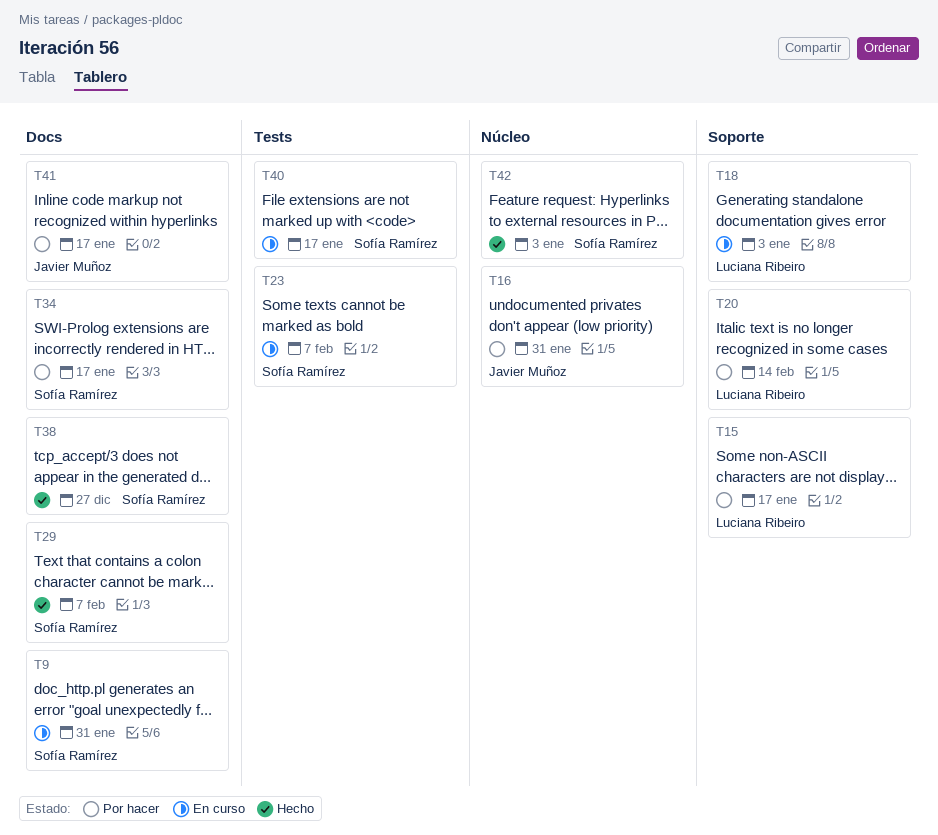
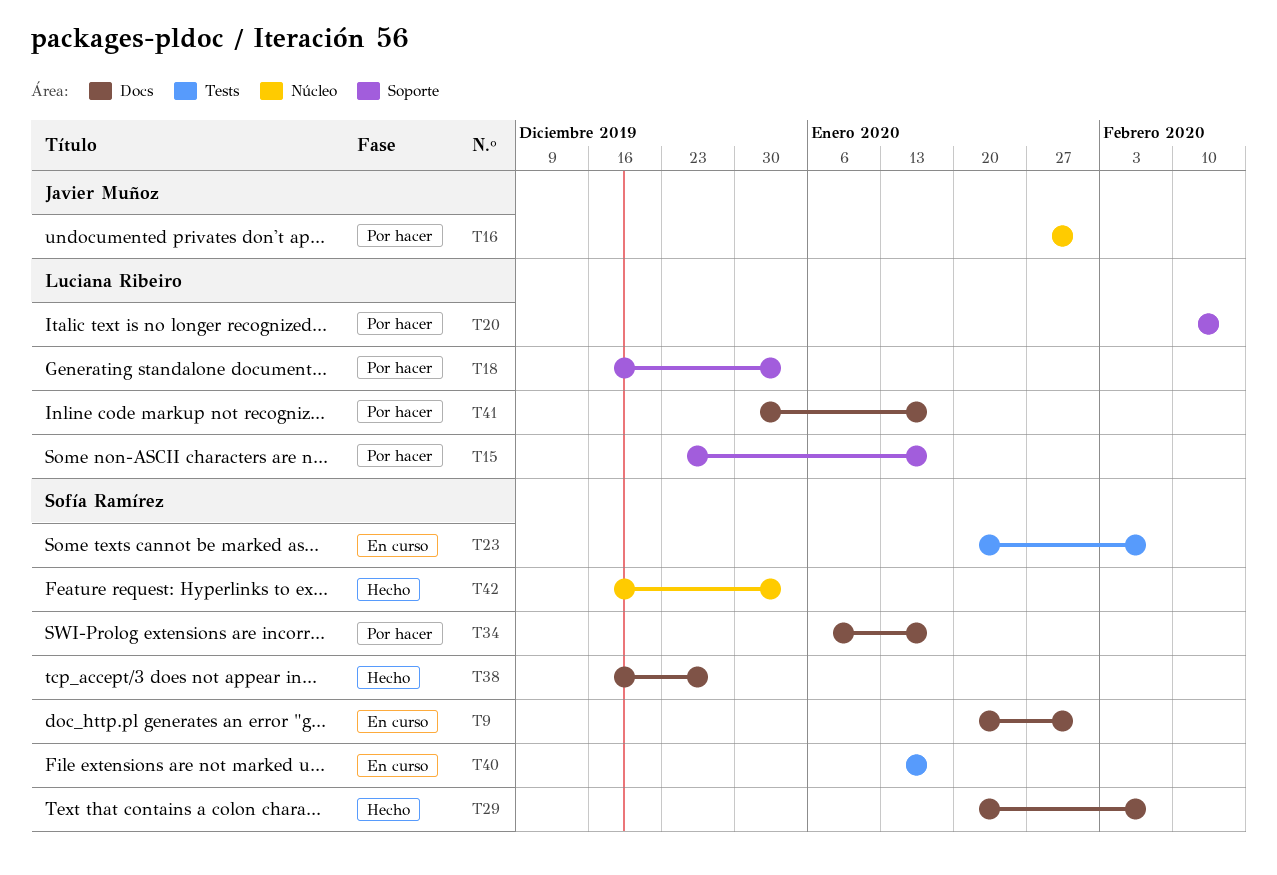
T18, status: En curso -> Por hacer
T41, owner: Javier Muñoz -> Luciana Ribeiro

